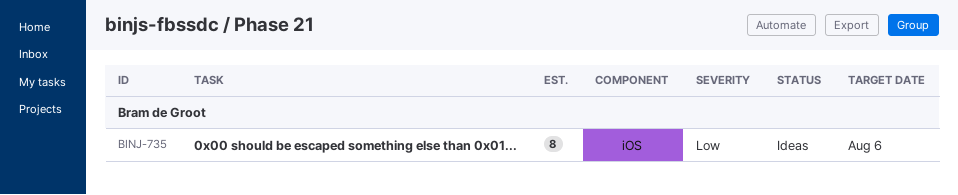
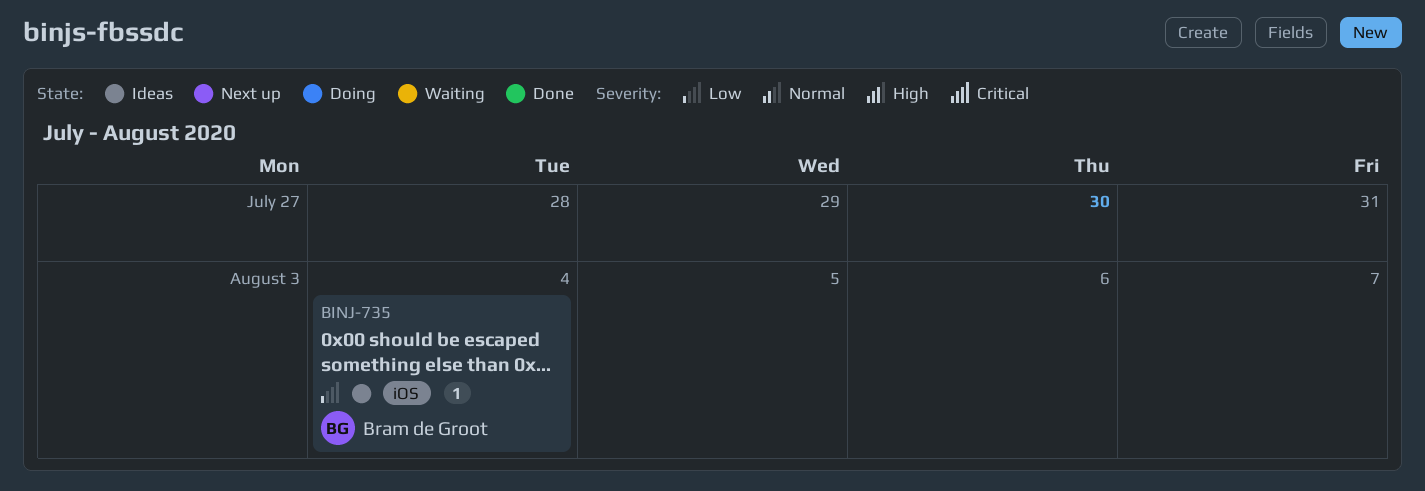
BINJ-735, estimate: 8 -> 1
BINJ-735, due: Aug 6 -> Aug 4

